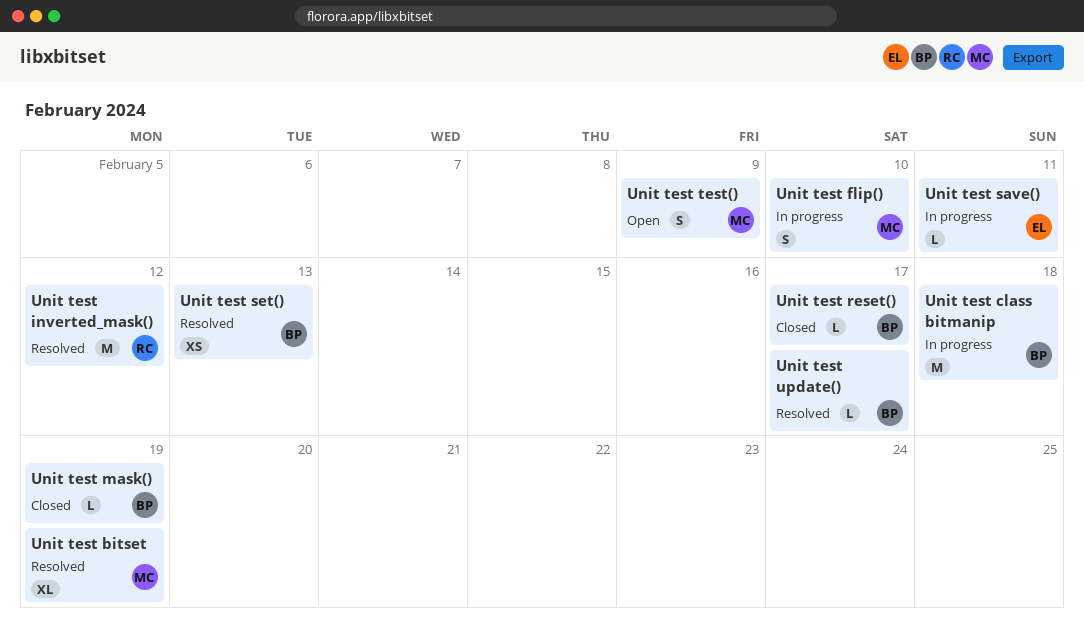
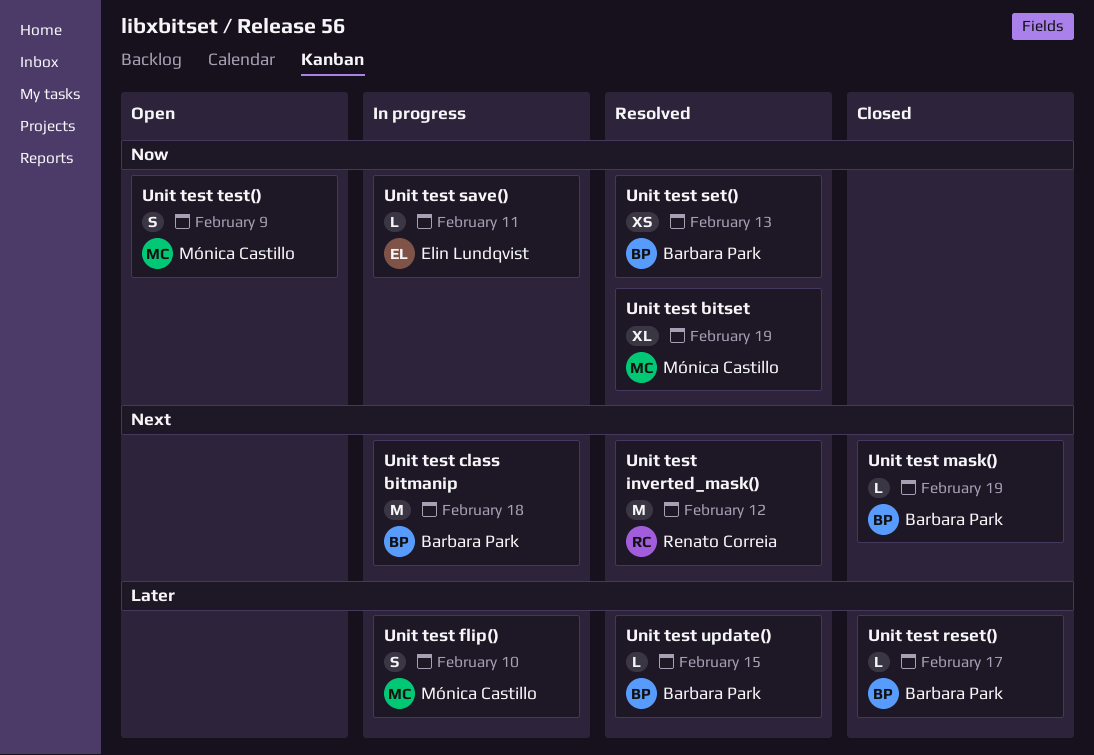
Unit test update(), due: Feb 17 -> Feb 15

